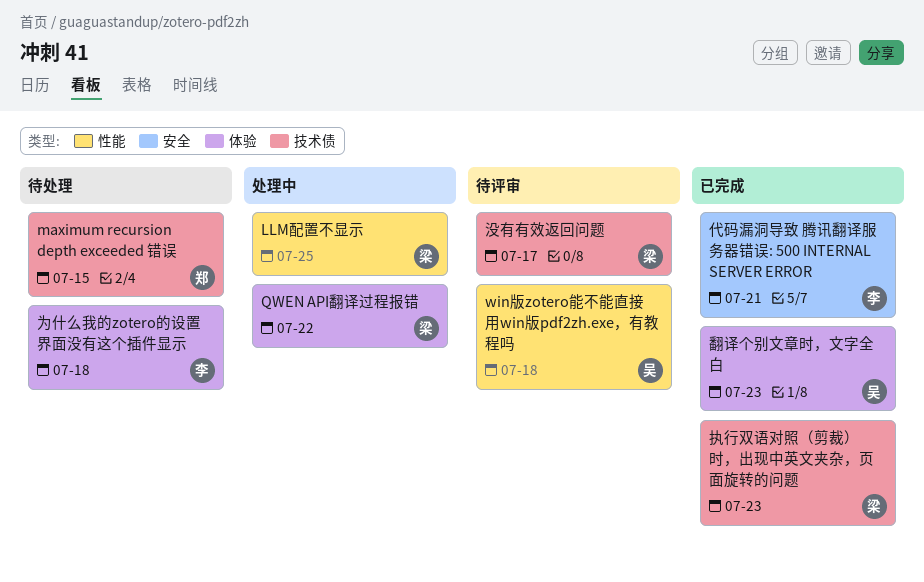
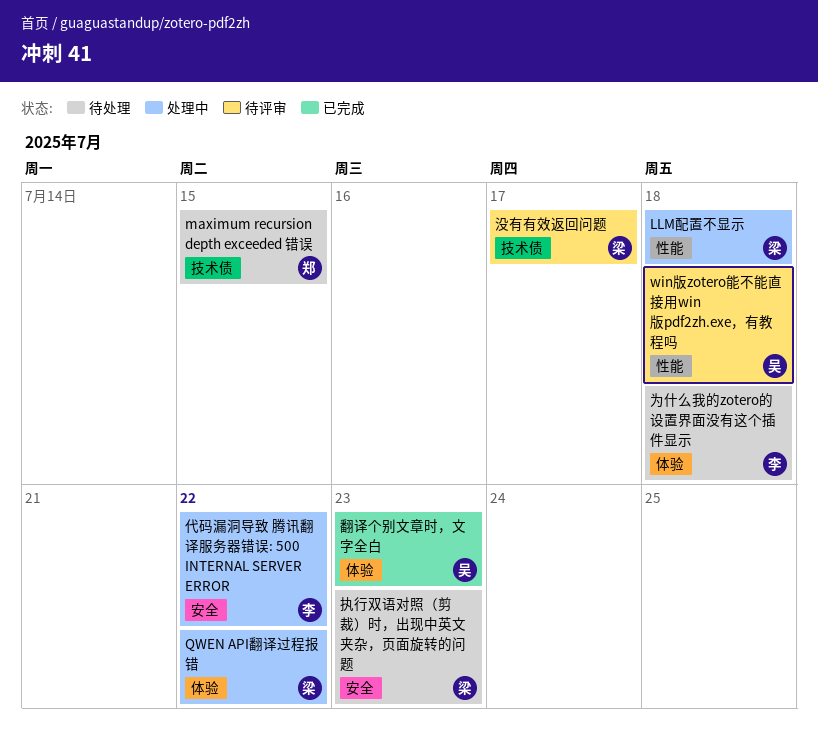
LLM配置不显示, due: Jul 25 -> Jul 18
代码漏洞导致 腾讯翻译服务器错误: 500 INTERNAL SERVER ERROR, status: 已完成 -> 处理中
代码漏洞导致 腾讯翻译服务器错误: 500 INTERNAL SERVER ERROR, due: Jul 21 -> Jul 22
执行双语对照（剪裁）时，出现中英文夹杂，页面旋转的问题, status: 已完成 -> 待处理
执行双语对照（剪裁）时，出现中英文夹杂，页面旋转的问题, label: 技术债 -> 安全

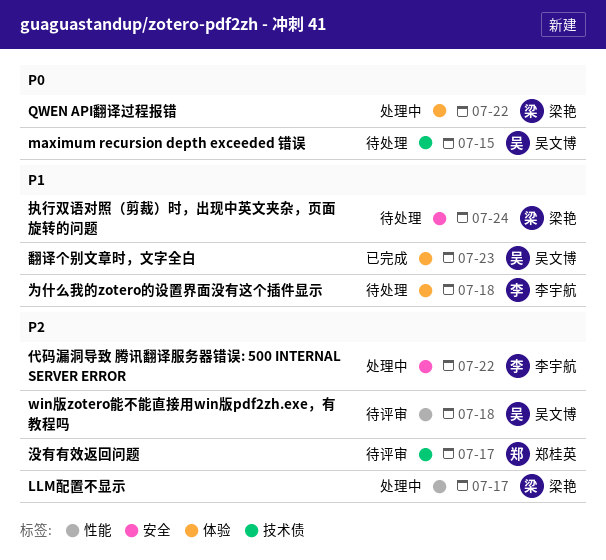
LLM配置不显示, due: Jul 18 -> Jul 17
maximum recursion depth exceeded 错误, owner: 郑桂英 -> 吴文博
执行双语对照（剪裁）时，出现中英文夹杂，页面旋转的问题, due: Jul 23 -> Jul 24
没有有效返回问题, owner: 梁艳 -> 郑桂英

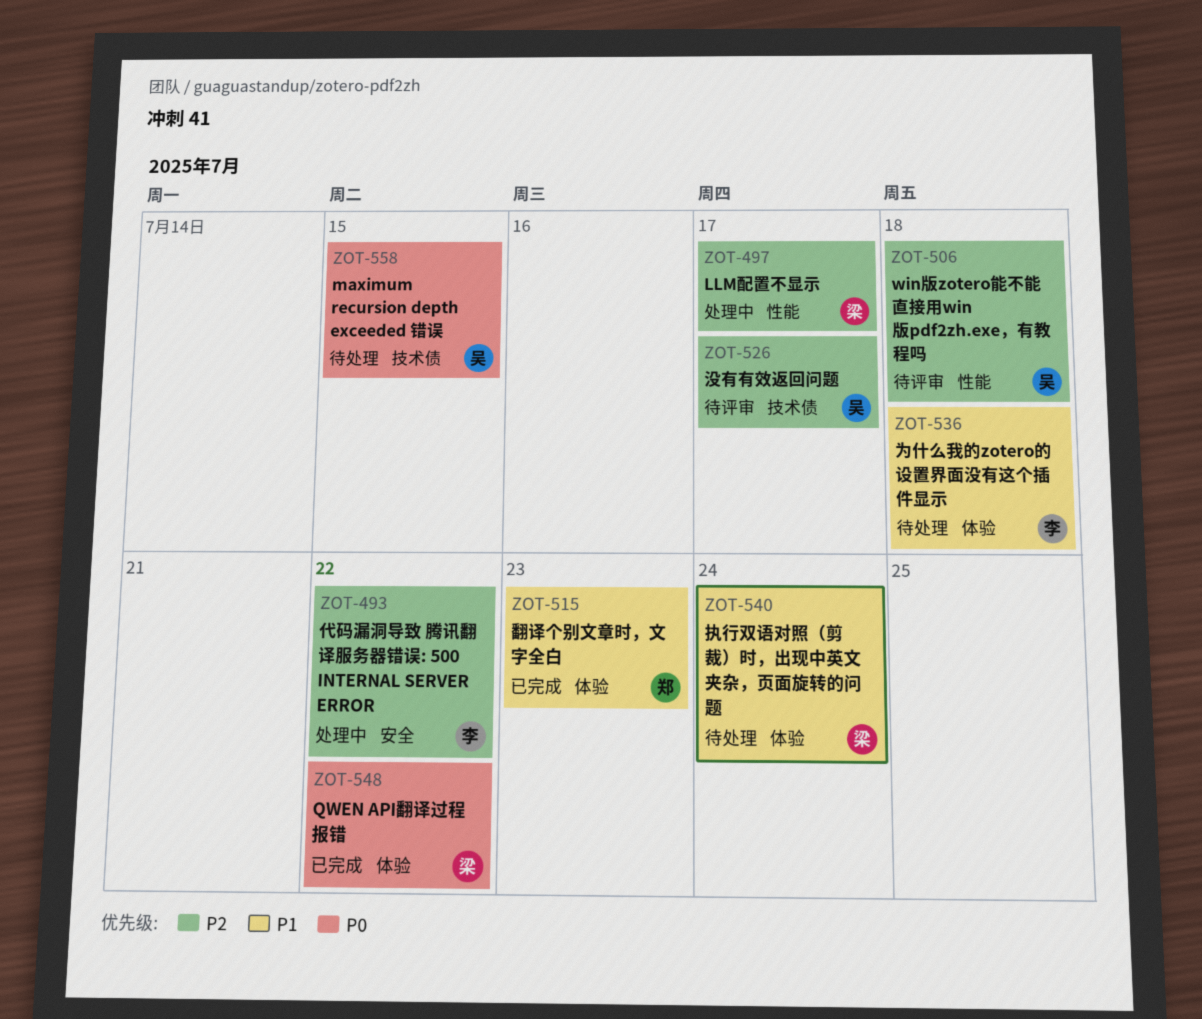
QWEN API翻译过程报错, status: 处理中 -> 已完成
执行双语对照（剪裁）时，出现中英文夹杂，页面旋转的问题, label: 安全 -> 体验
没有有效返回问题, owner: 郑桂英 -> 吴文博
翻译个别文章时，文字全白, owner: 吴文博 -> 郑桂英

